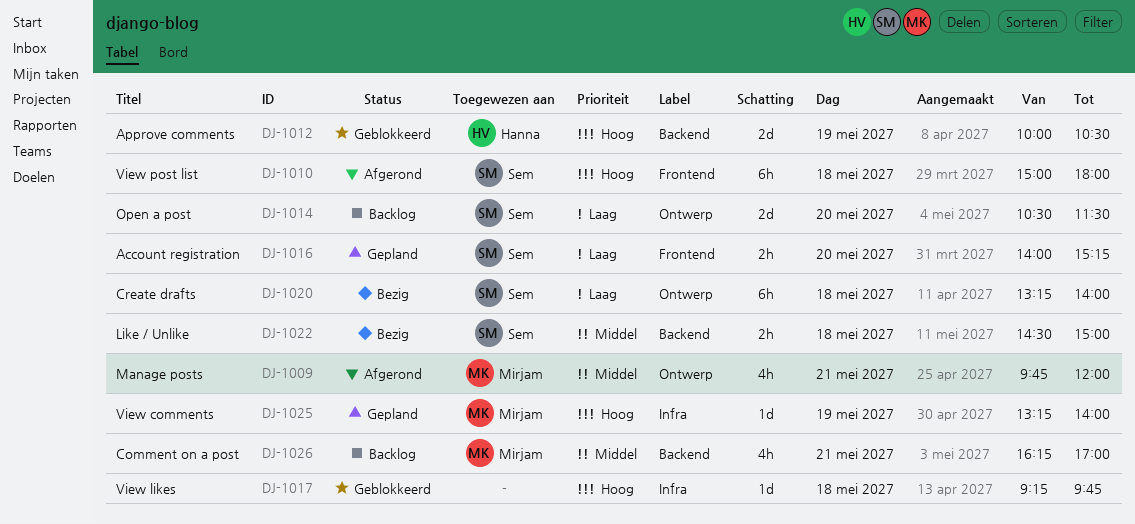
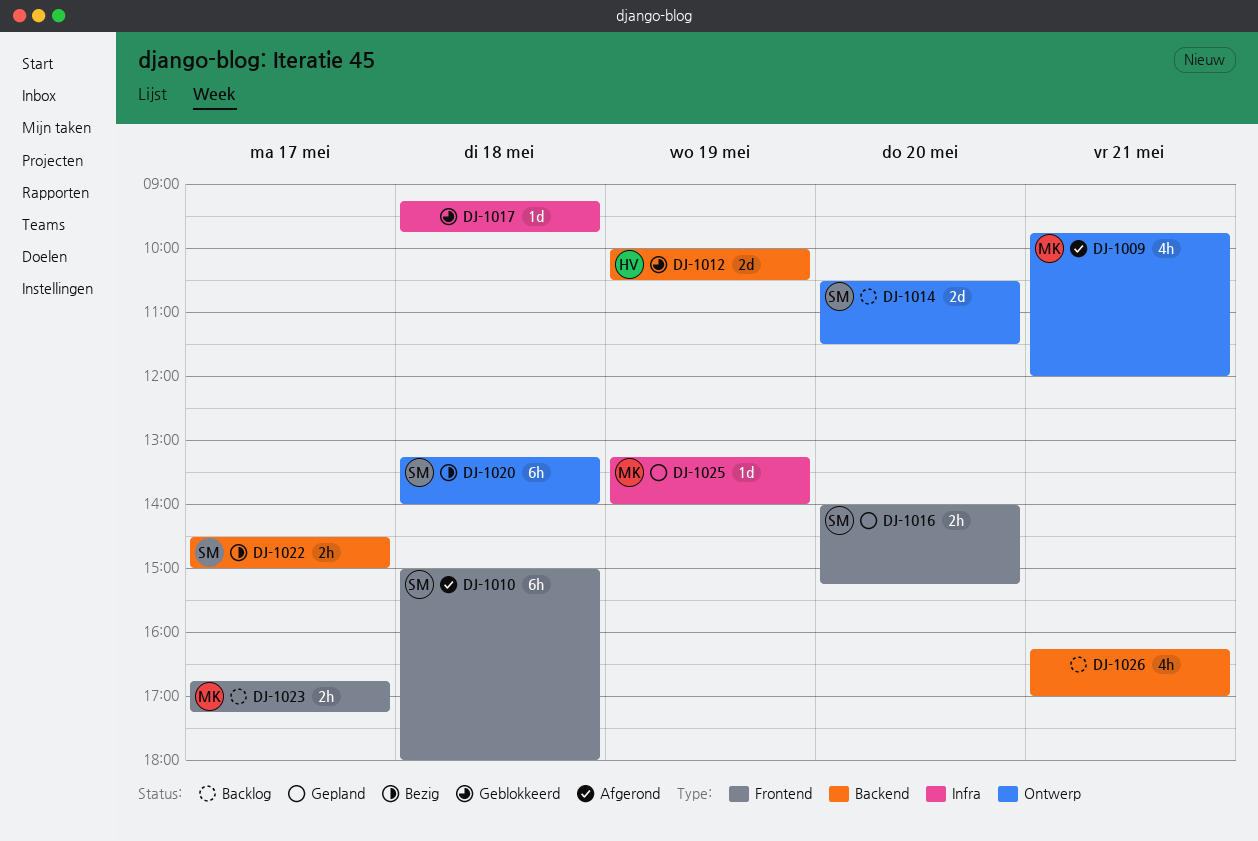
DJ-1022, day: May 18 -> May 17
DJ-1023: none -> present
DJ-1026, owner: Mirjam -> none

